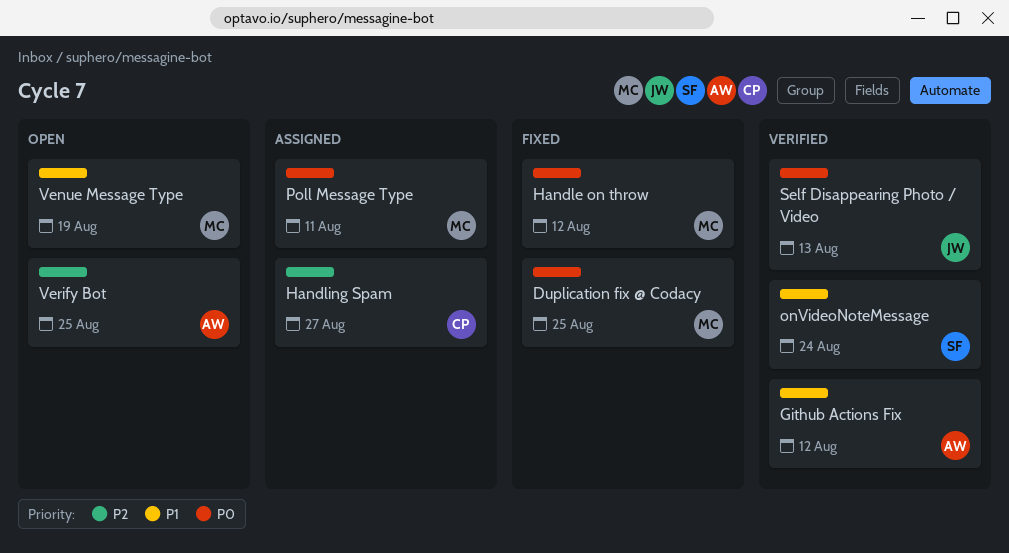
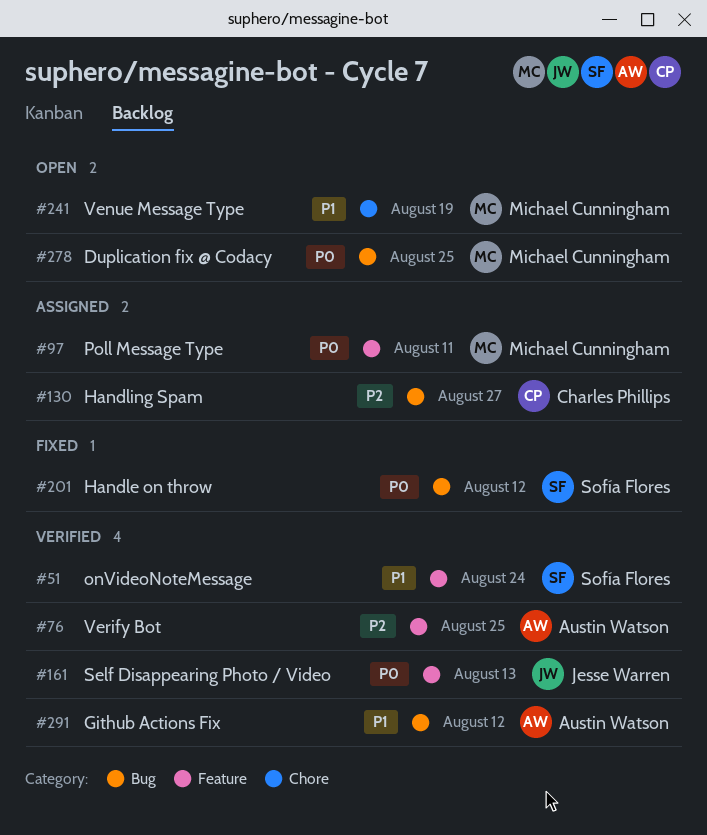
Duplication fix @ Codacy, status: Fixed -> Open
Handle on throw, owner: Michael Cunningham -> Sofía Flores
Verify Bot, status: Open -> Verified

